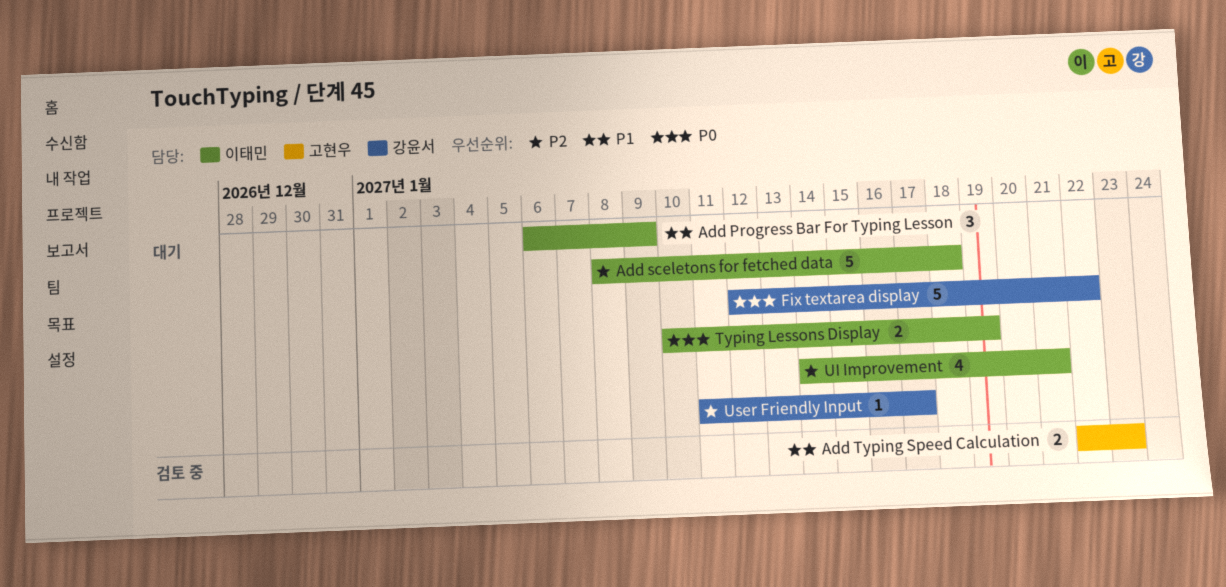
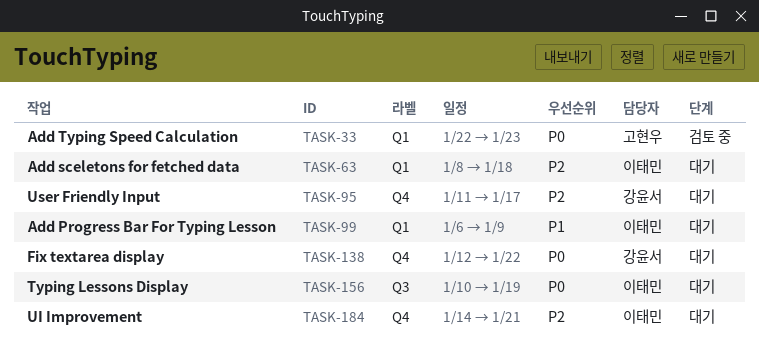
Add Typing Speed Calculation, priority: P1 -> P0

